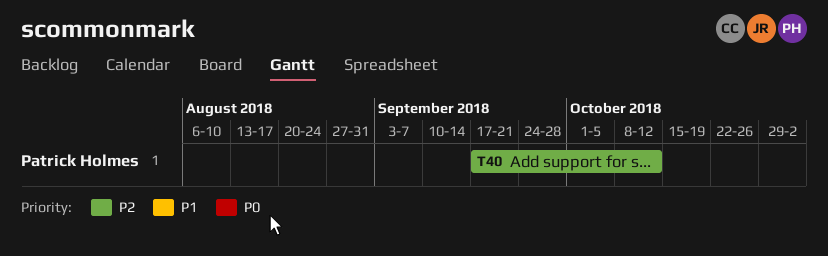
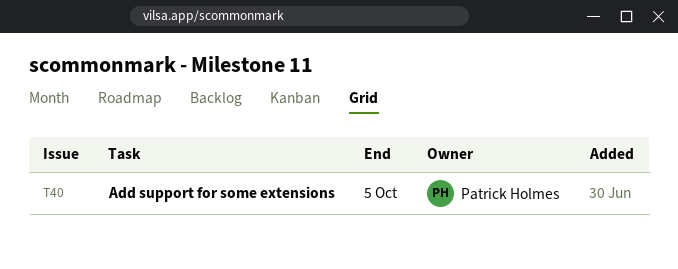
T40, due: Oct 12 -> Oct 5

